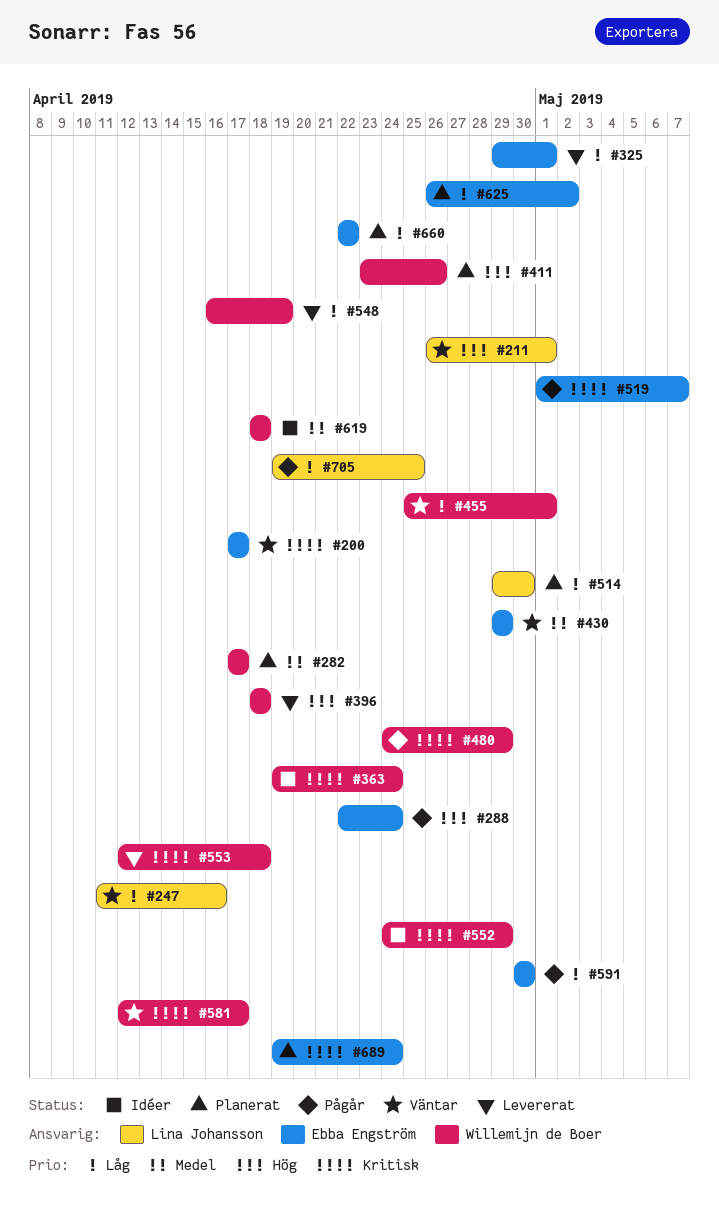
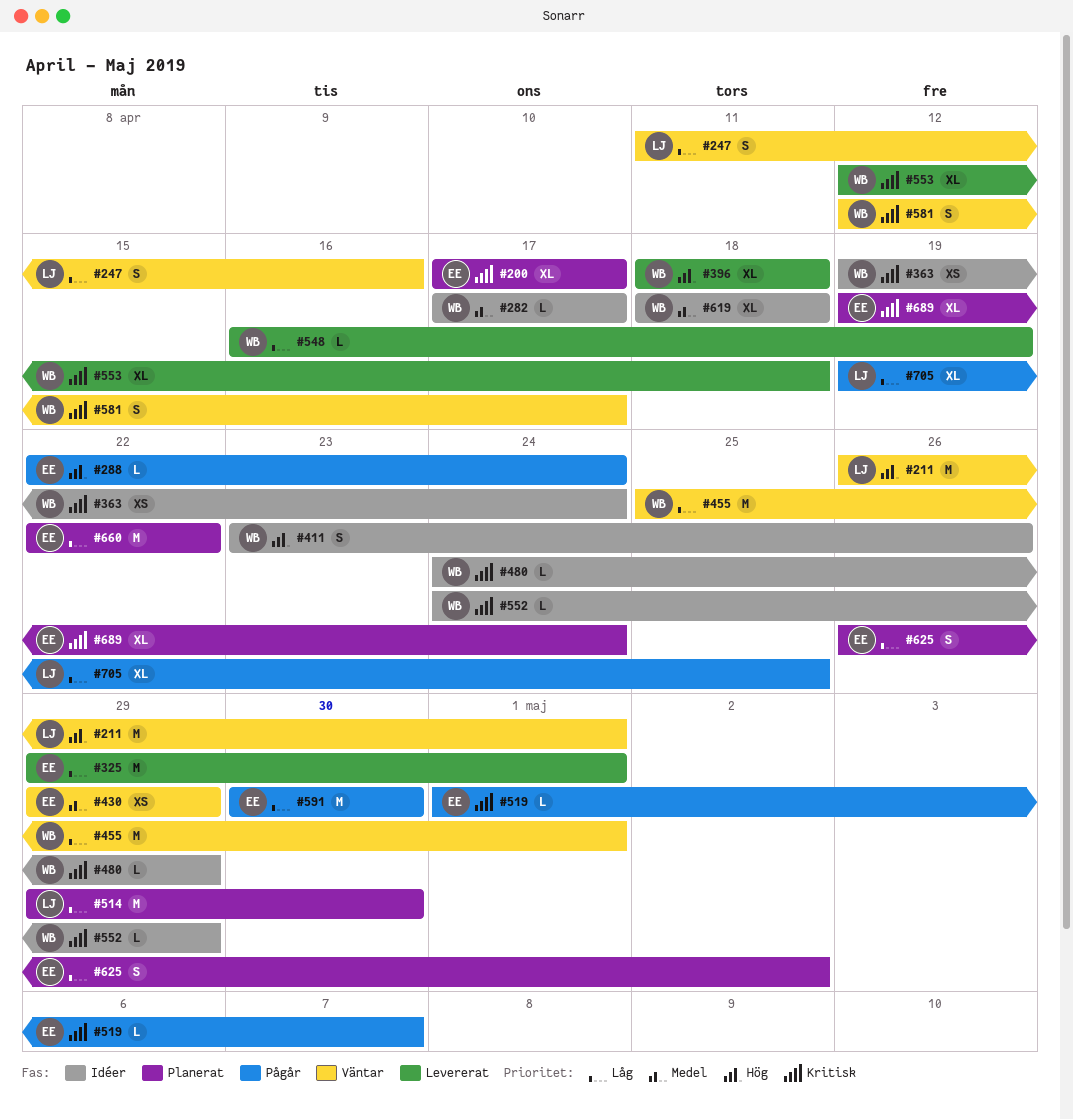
#200, status: Väntar -> Planerat
#282, status: Planerat -> Idéer
#411, status: Planerat -> Idéer
#480, status: Pågår -> Idéer

